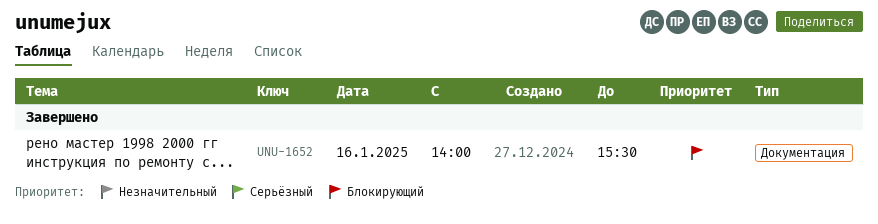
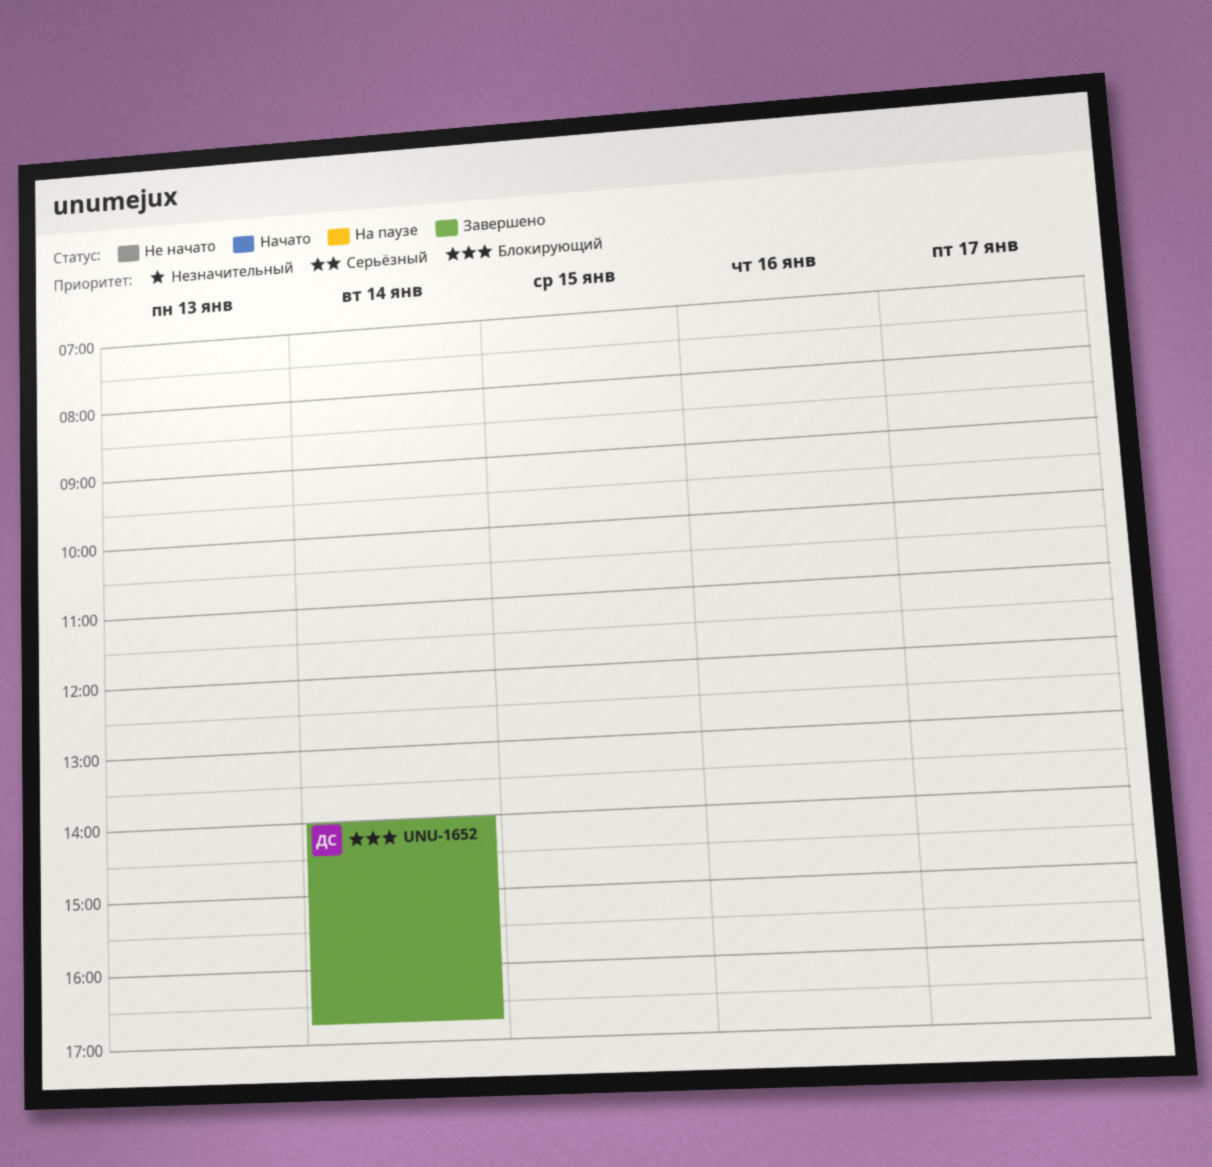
UNU-1652, day: Jan 16 -> Jan 14
UNU-1652, ends: 15:30 -> 16:45

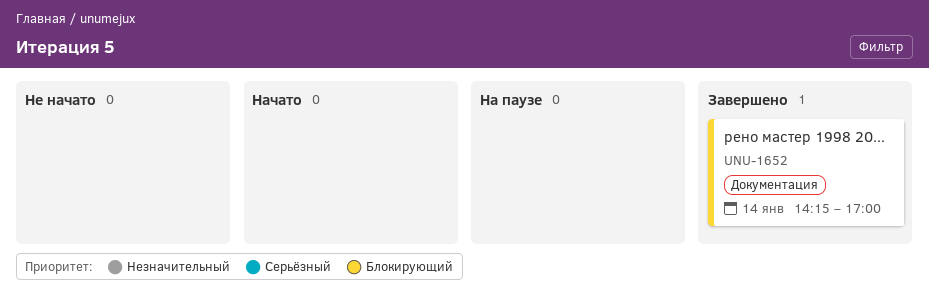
UNU-1652, begins: 14:00 -> 14:15
UNU-1652, ends: 16:45 -> 17:00

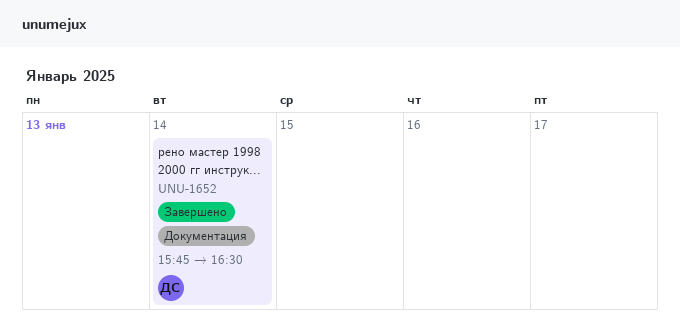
UNU-1652, begins: 14:15 -> 15:45
UNU-1652, ends: 17:00 -> 16:30

